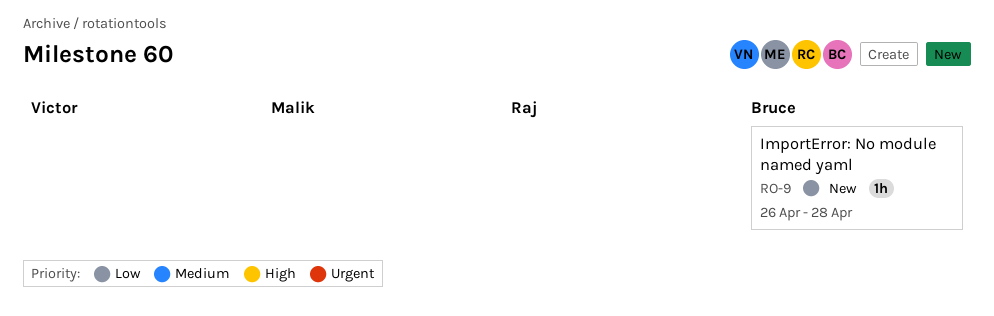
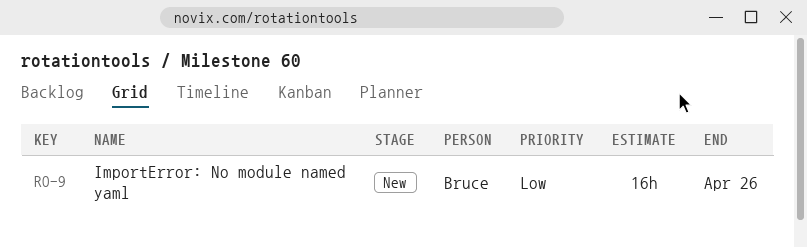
RO-9, estimate: 1h -> 16h
RO-9, due: Apr 28 -> Apr 26

